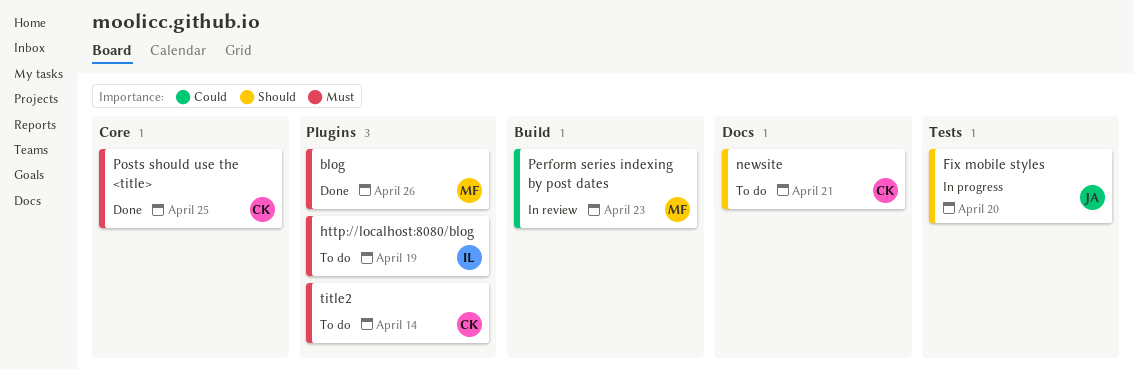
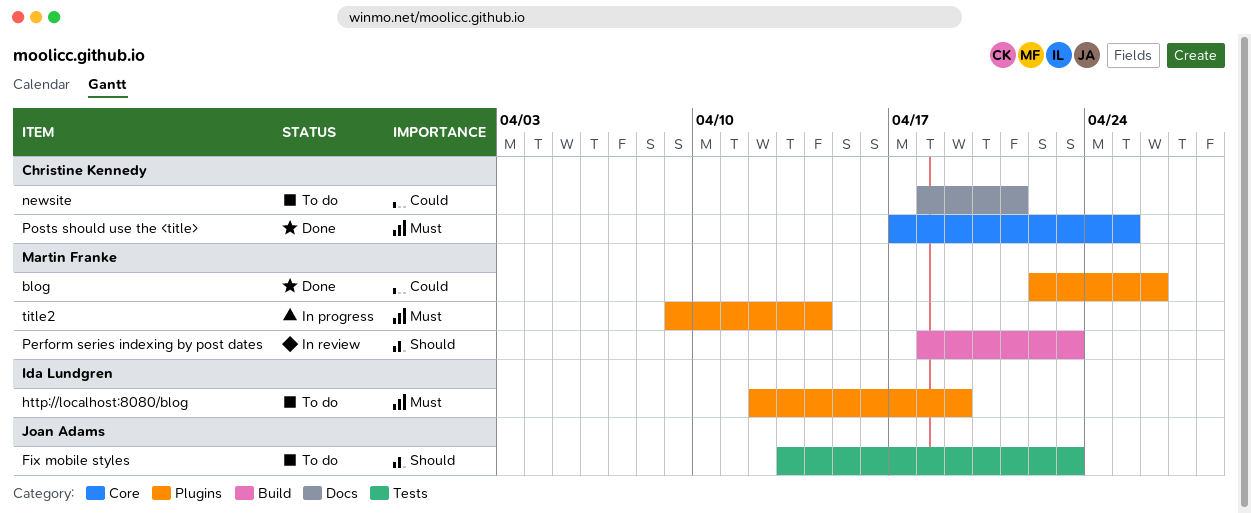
blog, priority: Must -> Could
Fix mobile styles, status: In progress -> To do
Fix mobile styles, due: Apr 20 -> Apr 23
newsite, priority: Should -> Could
Perform series indexing by post dates, priority: Could -> Should
title2, status: To do -> In progress
title2, owner: Christine Kennedy -> Martin Franke

